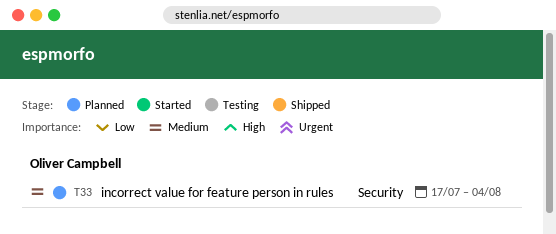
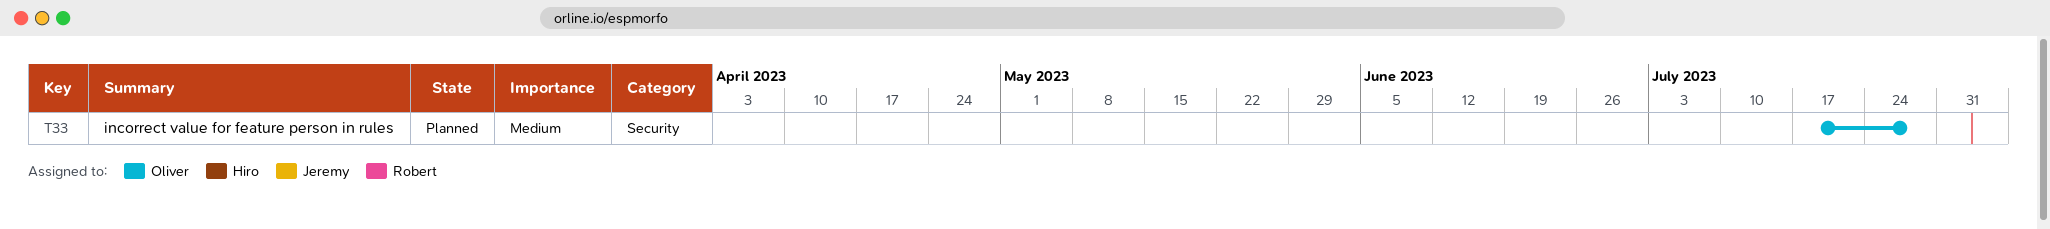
T33, due: Aug 4 -> Jul 28

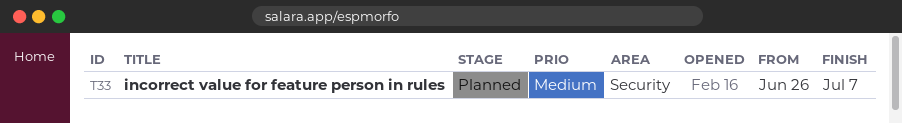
T33, start: Jul 17 -> Jun 26
T33, due: Jul 28 -> Jul 7

